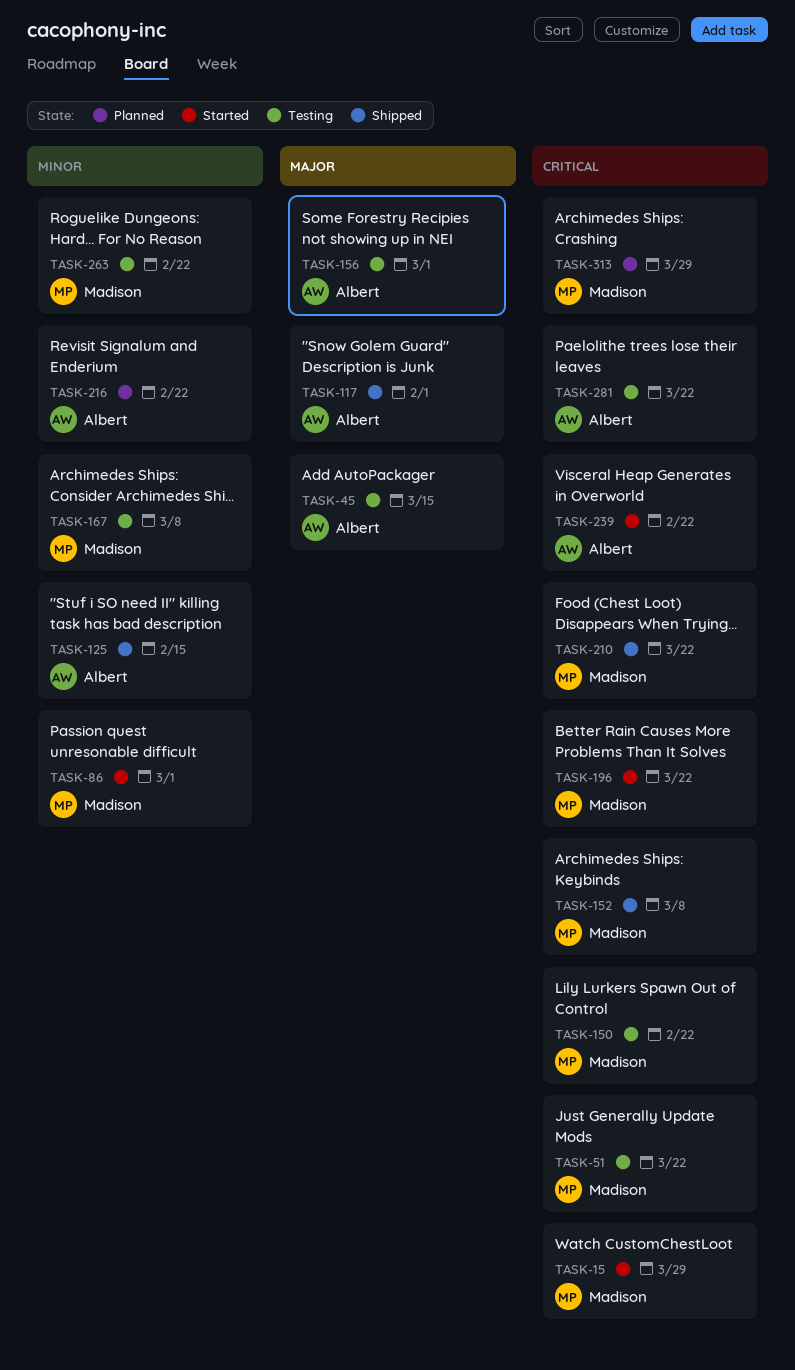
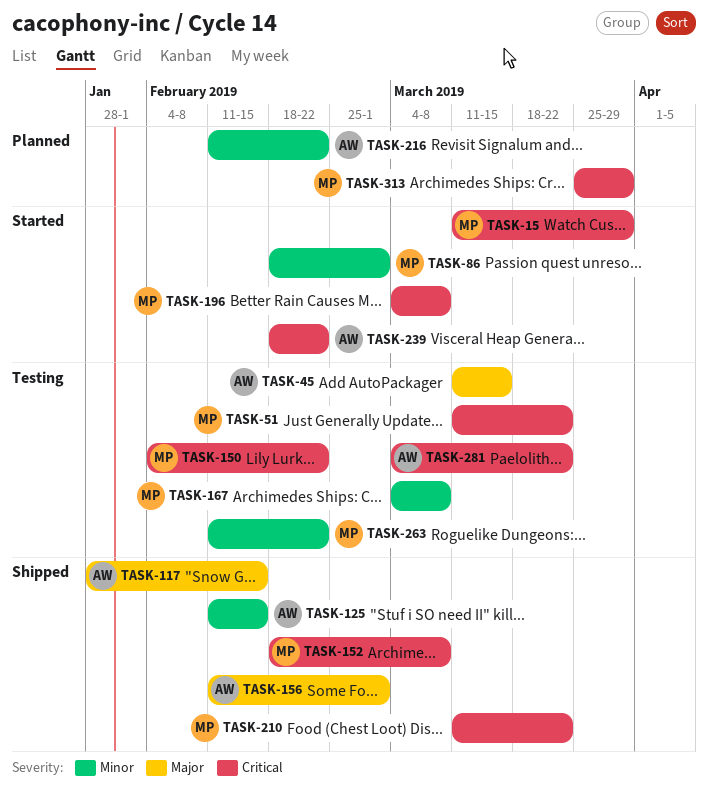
TASK-117, due: Feb 1 -> Feb 15
TASK-156, status: Testing -> Shipped
TASK-196, due: Mar 22 -> Mar 8

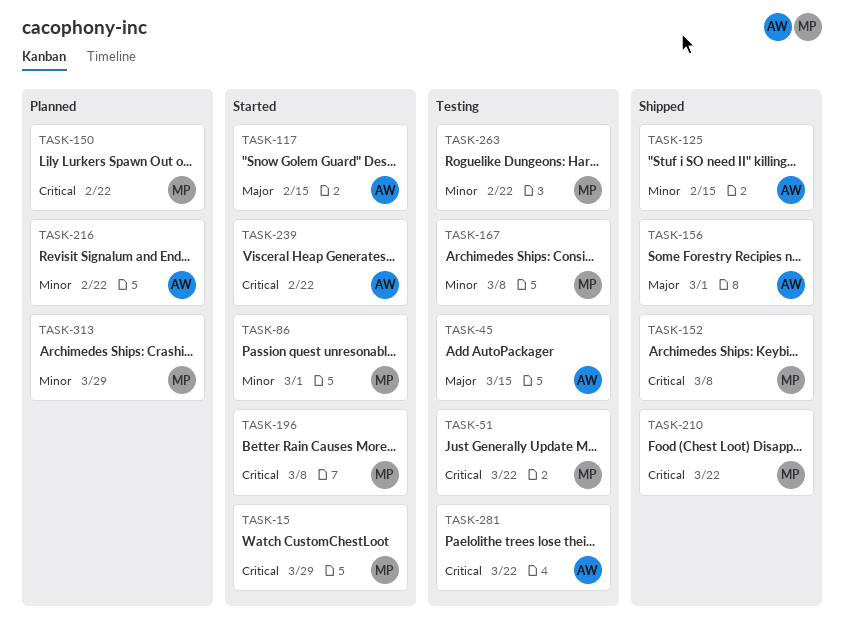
TASK-117, status: Shipped -> Started
TASK-150, status: Testing -> Planned
TASK-313, priority: Critical -> Minor

